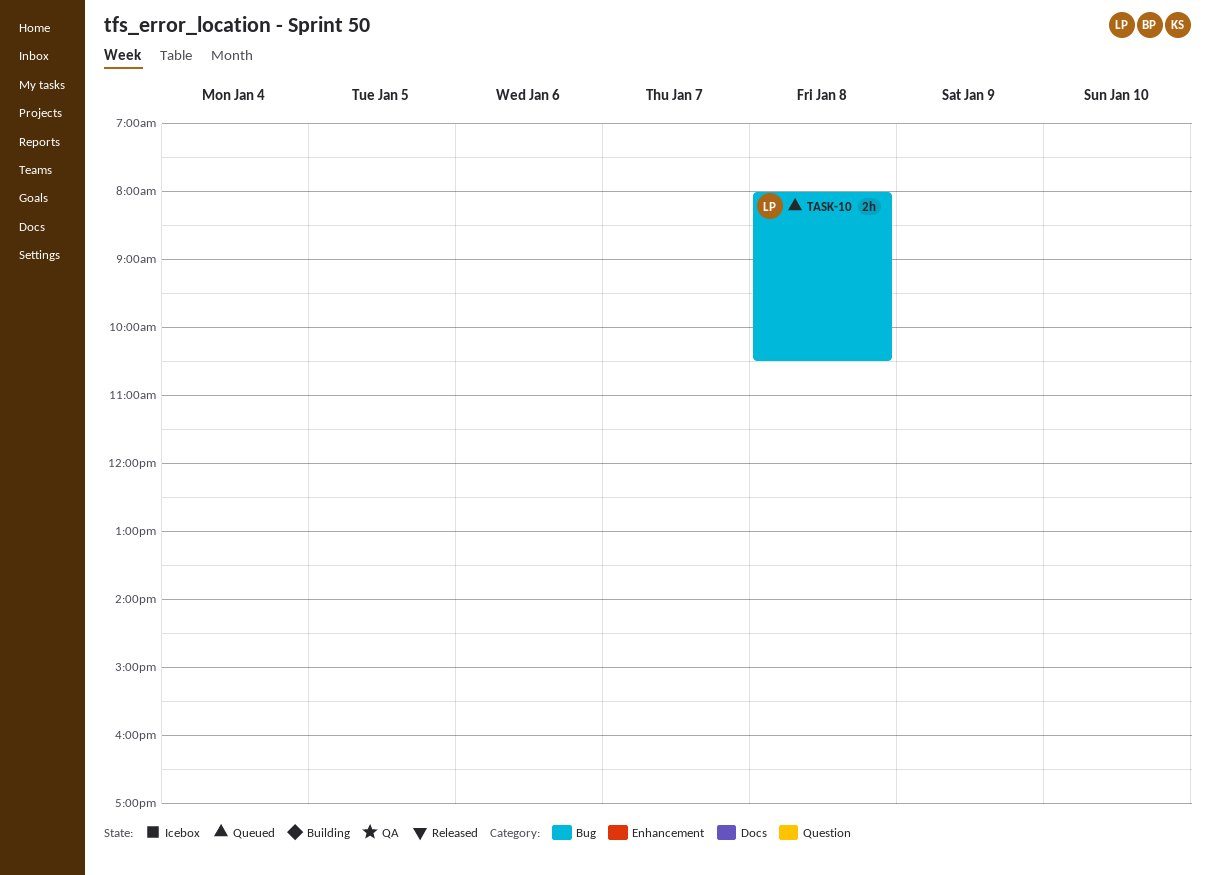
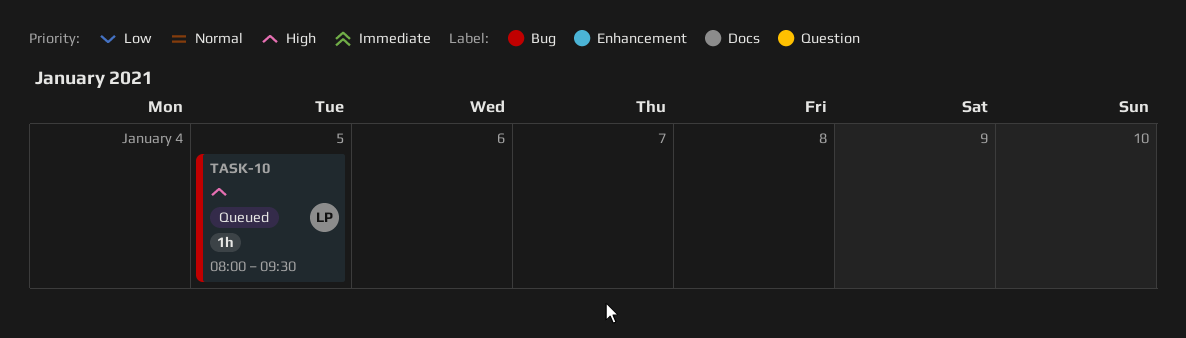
TASK-10, estimate: 2h -> 1h
TASK-10, day: Jan 8 -> Jan 5
TASK-10, ends: 10:30 -> 09:30

